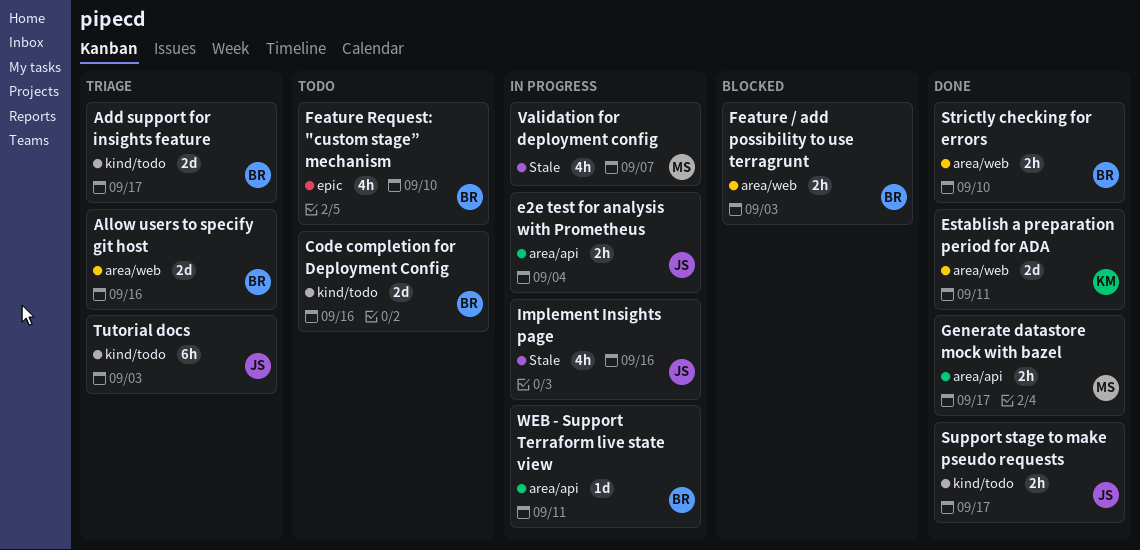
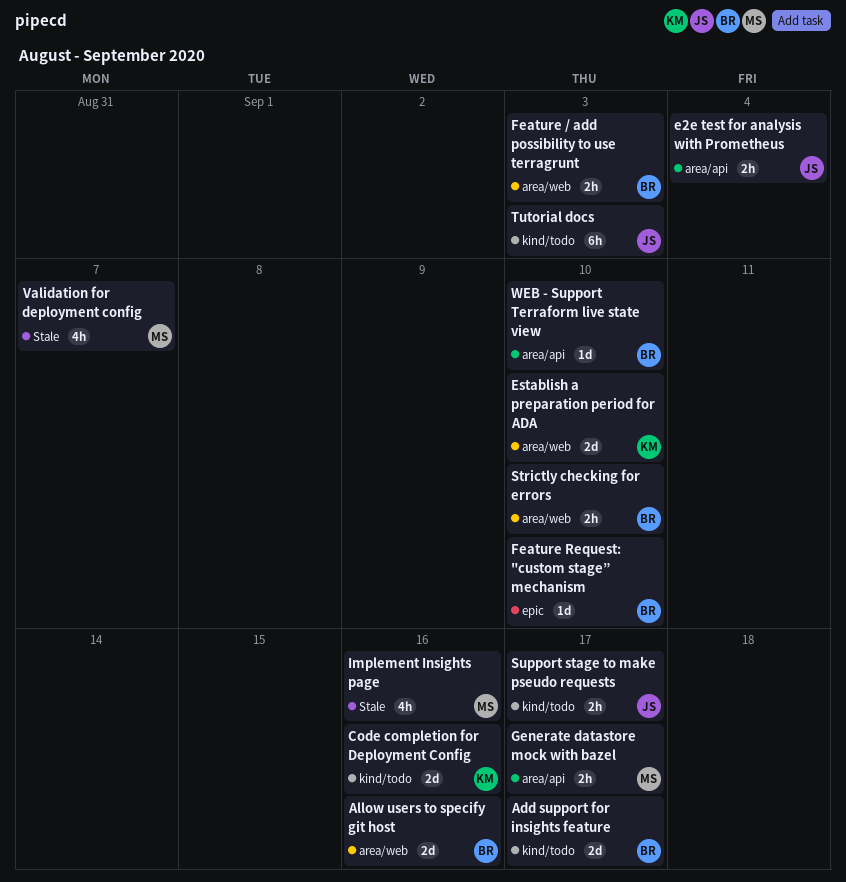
Code completion for Deployment Config, owner: BR -> KM
Establish a preparation period for ADA, due: Sep 11 -> Sep 10
Feature Request: "custom stage” mechanism, estimate: 4h -> 1d
Implement Insights page, owner: JS -> MS
WEB - Support Terraform live state view, due: Sep 11 -> Sep 10

